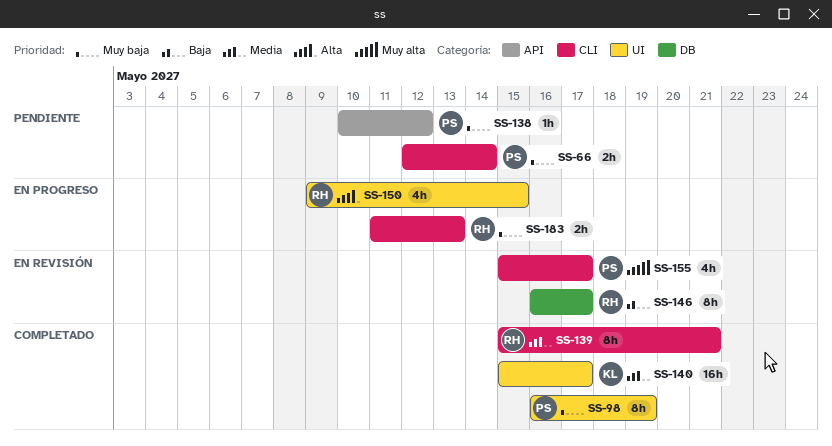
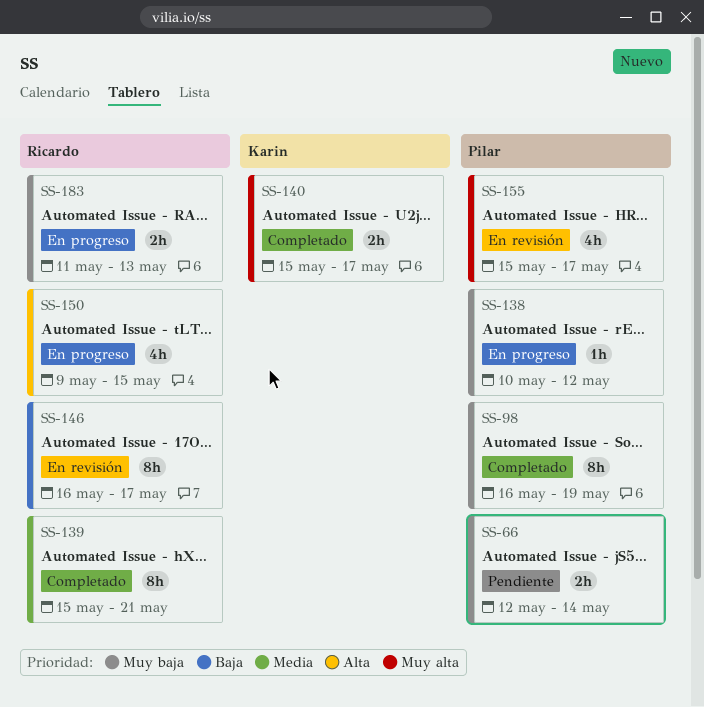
SS-138, status: Pendiente -> En progreso
SS-140, priority: Media -> Muy alta
SS-140, estimate: 16h -> 2h

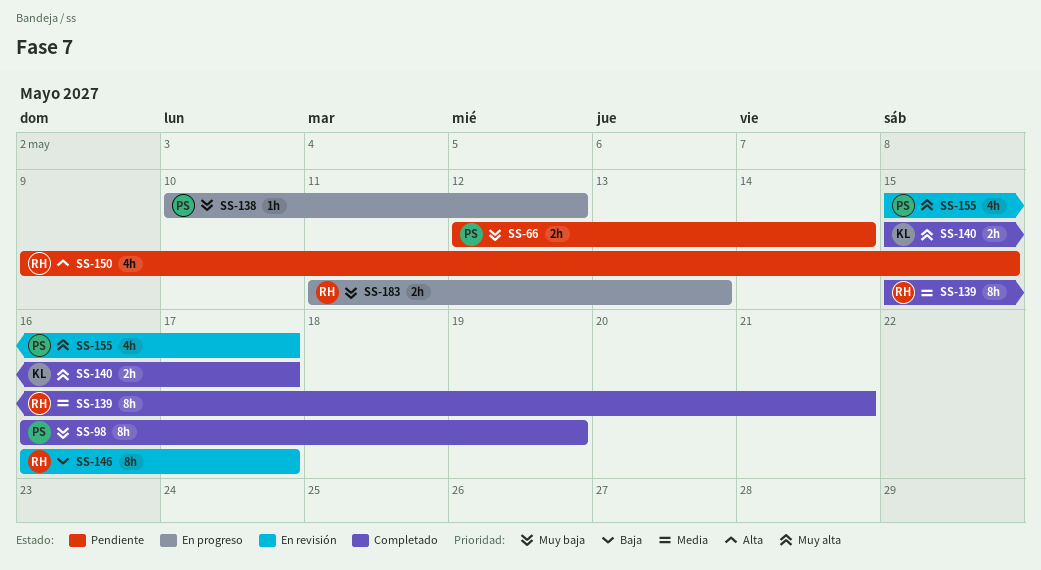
SS-150, status: En progreso -> Pendiente

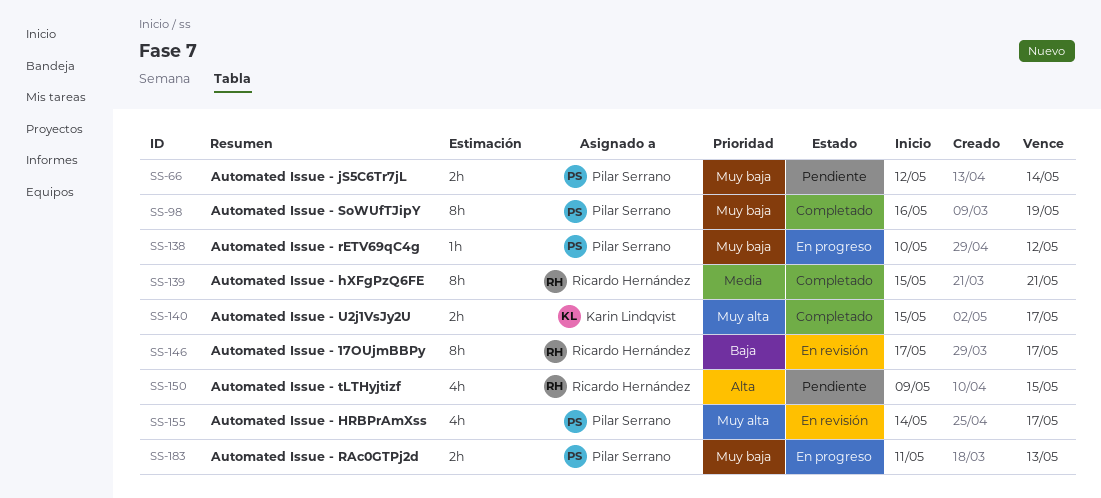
SS-146, start: May 16 -> May 17
SS-155, start: May 15 -> May 14
SS-183, owner: Ricardo Hernández -> Pilar Serrano

